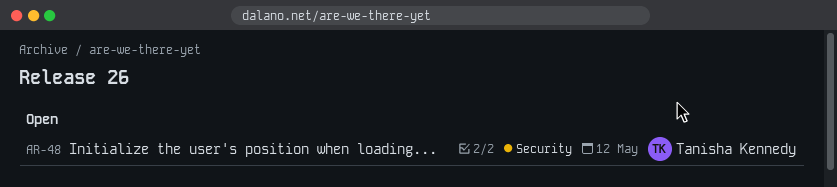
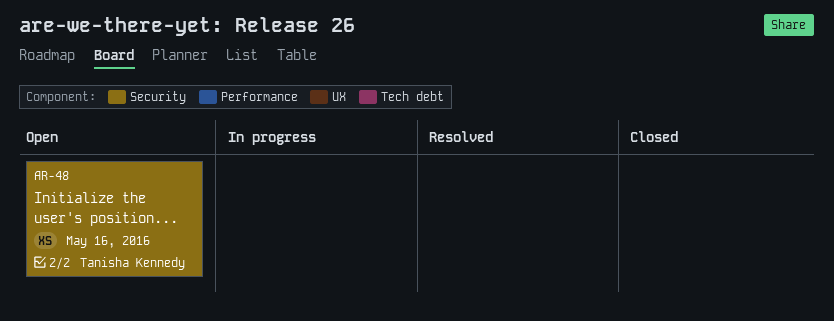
AR-48, due: May 12 -> May 16

